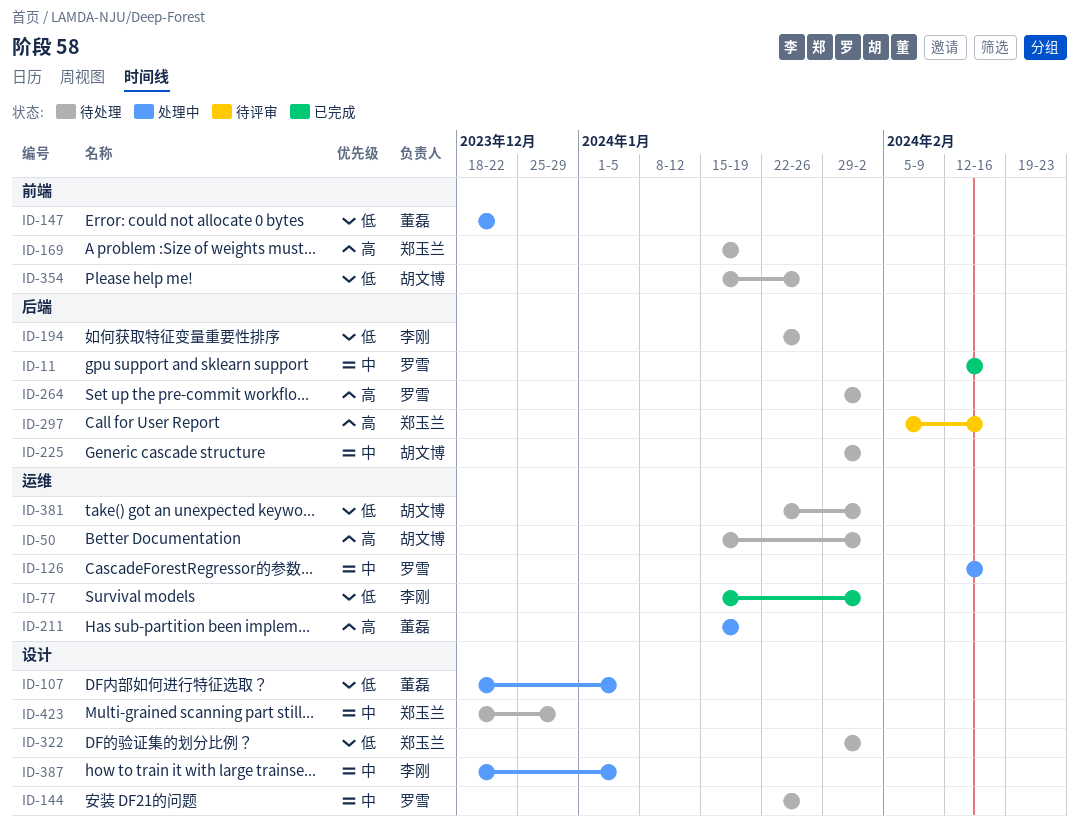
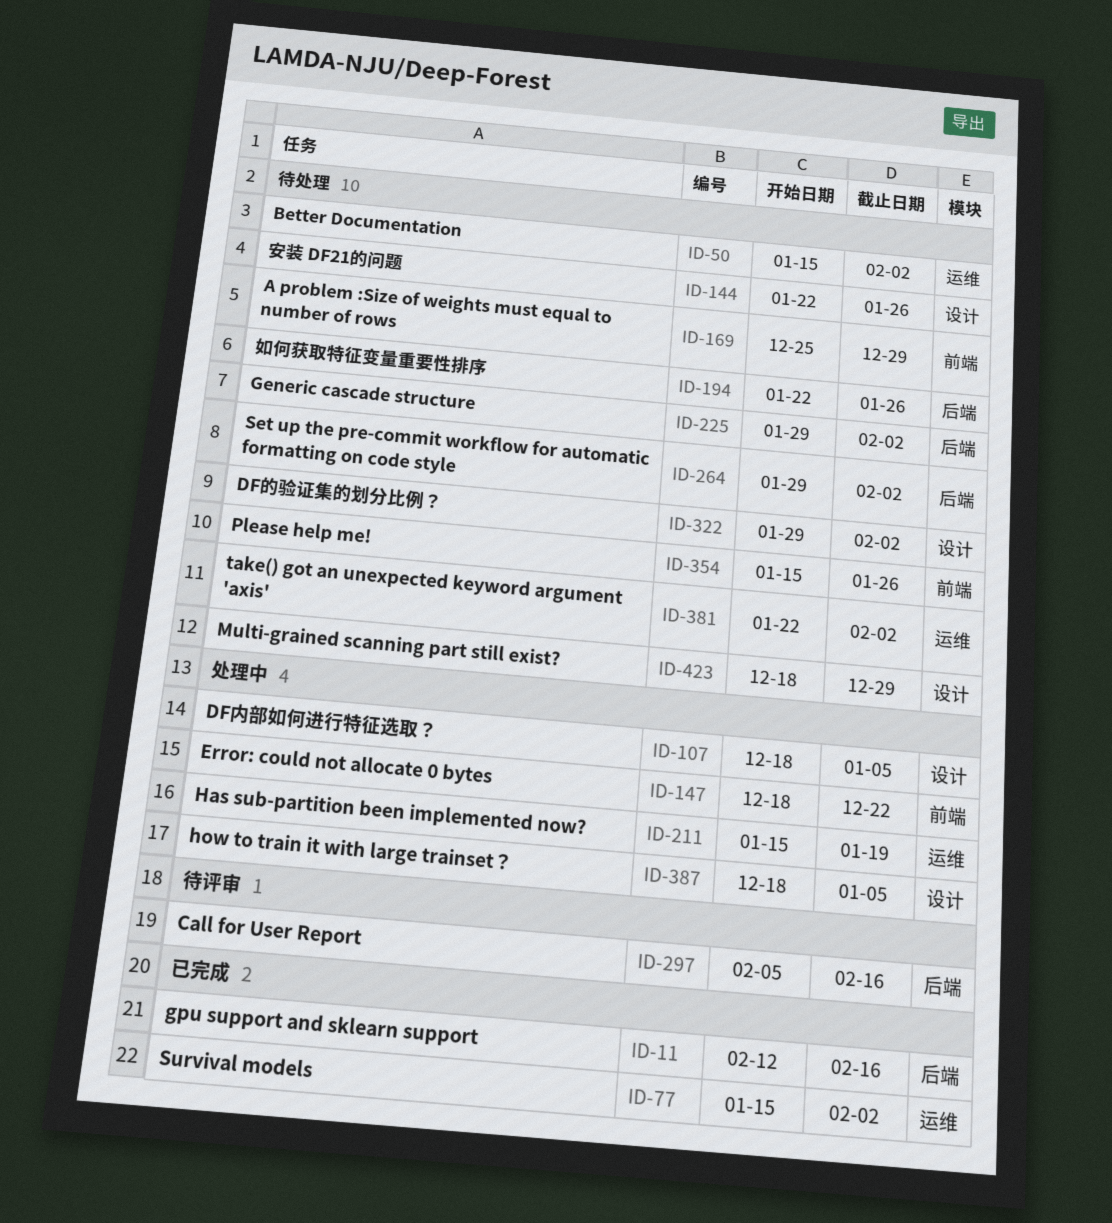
ID-126: present -> none
ID-169, start: Jan 15 -> Dec 25
ID-169, due: Jan 19 -> Dec 29

